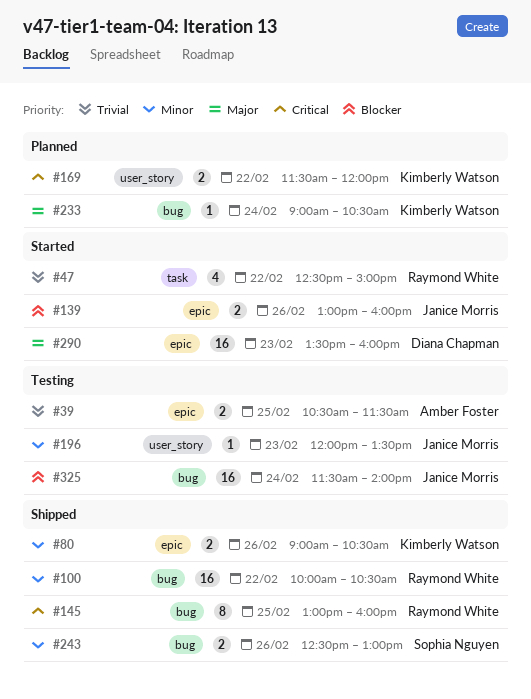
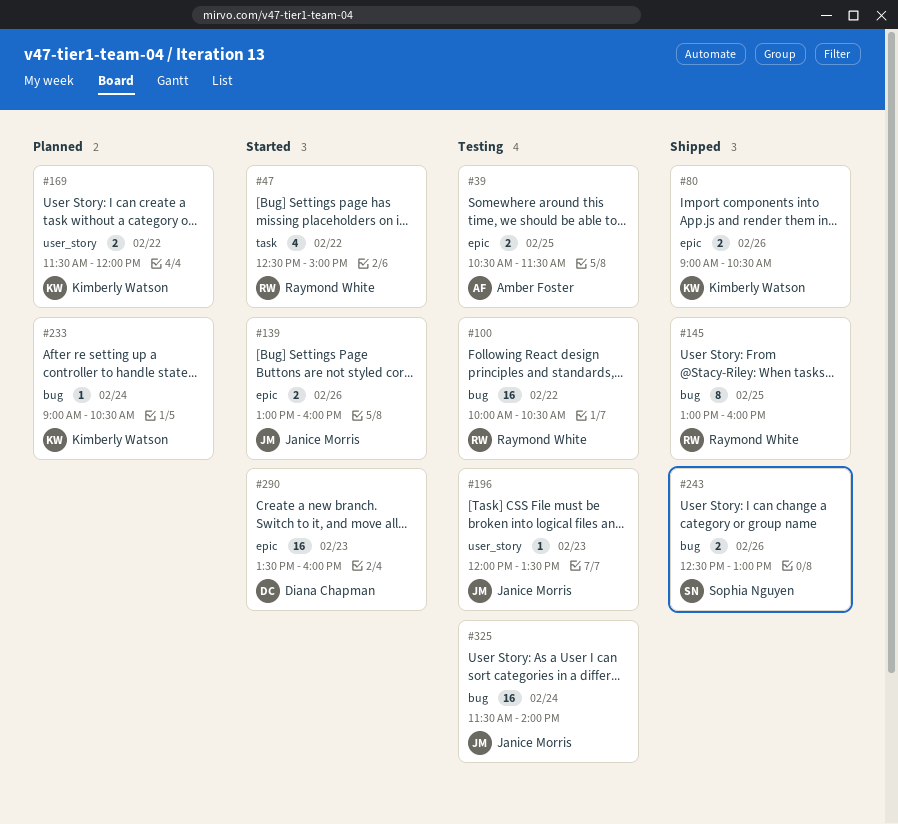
#100, status: Shipped -> Testing

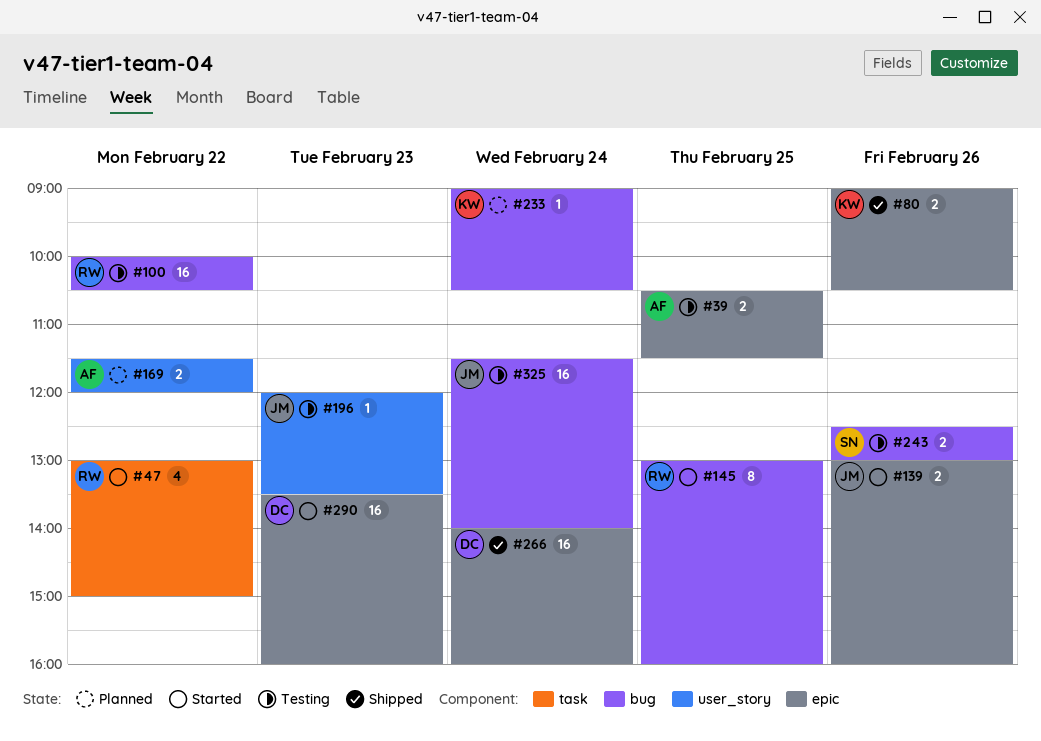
#47, begins: 12:30 -> 13:00
#145, status: Shipped -> Started
#169, owner: Kimberly Watson -> Amber Foster
#243, status: Shipped -> Testing
#266: none -> present

